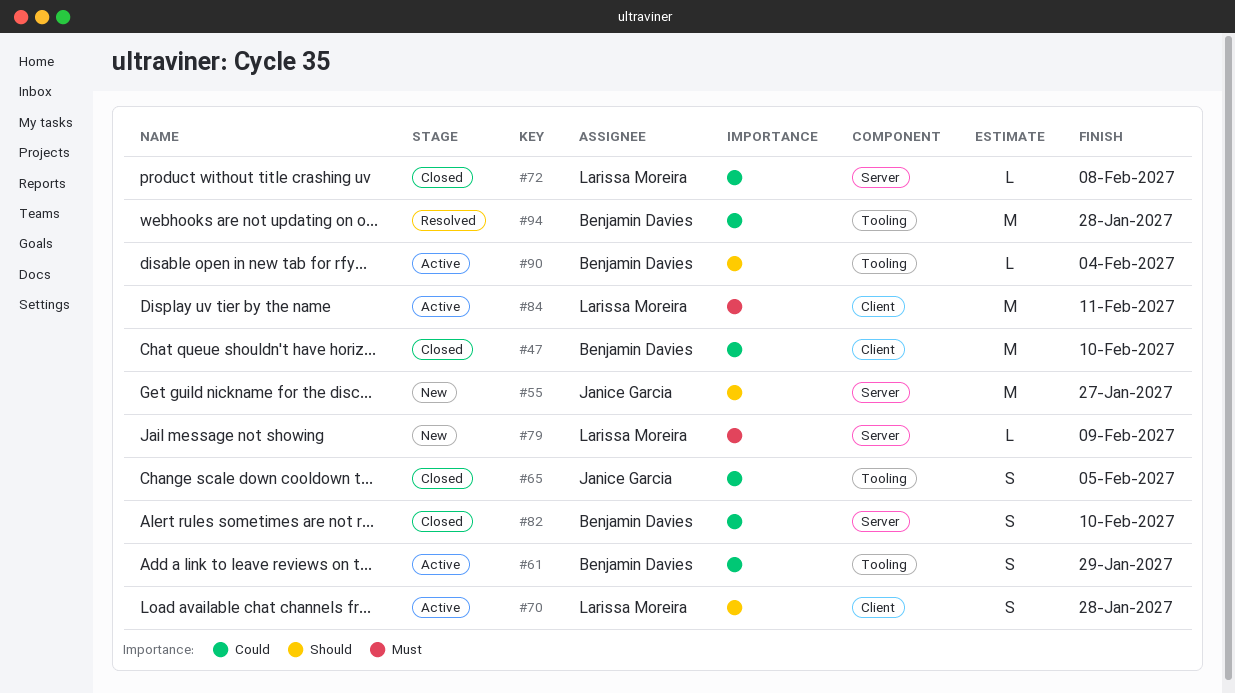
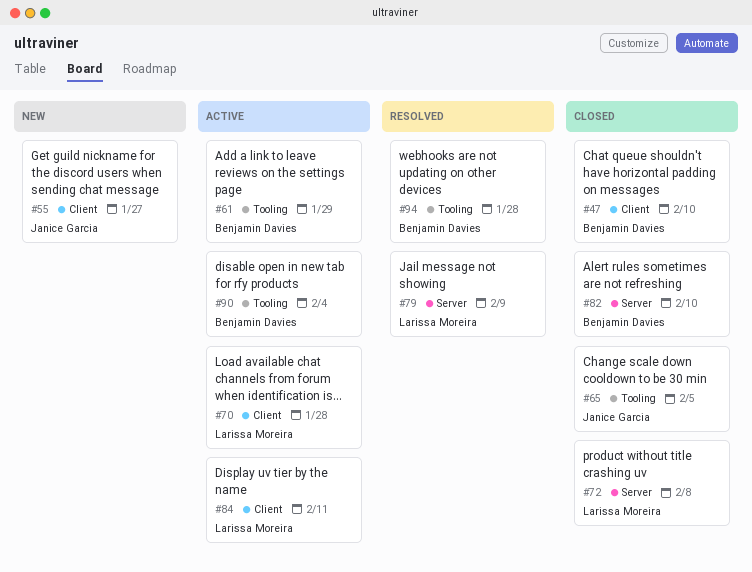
#55, label: Server -> Client
#79, status: New -> Resolved

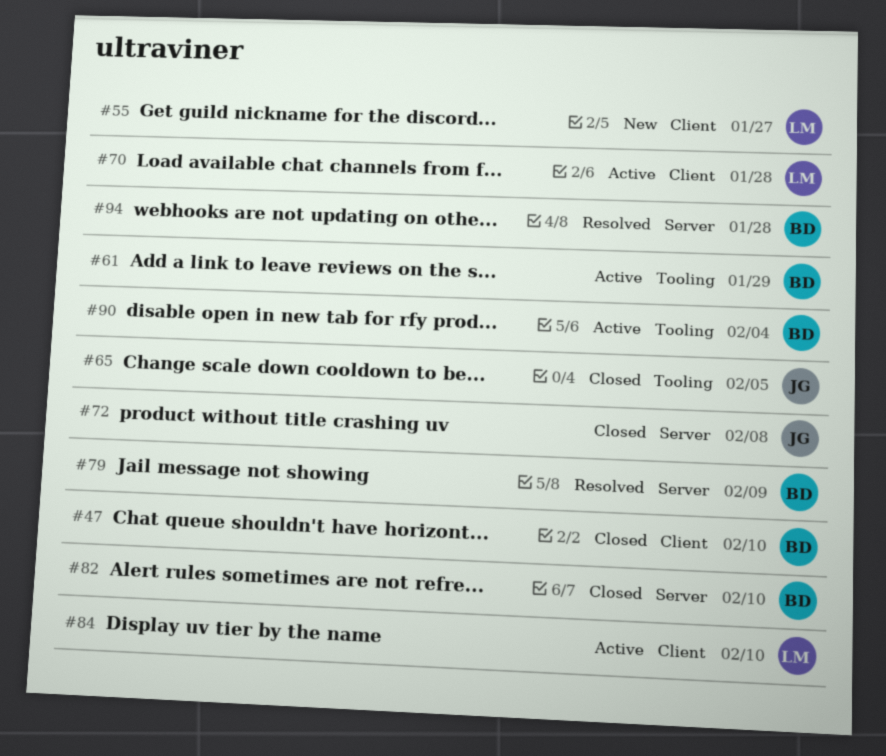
#55, owner: Janice Garcia -> Larissa Moreira
#72, owner: Larissa Moreira -> Janice Garcia
#79, owner: Larissa Moreira -> Benjamin Davies
#84, due: Feb 11 -> Feb 10
#94, label: Tooling -> Server

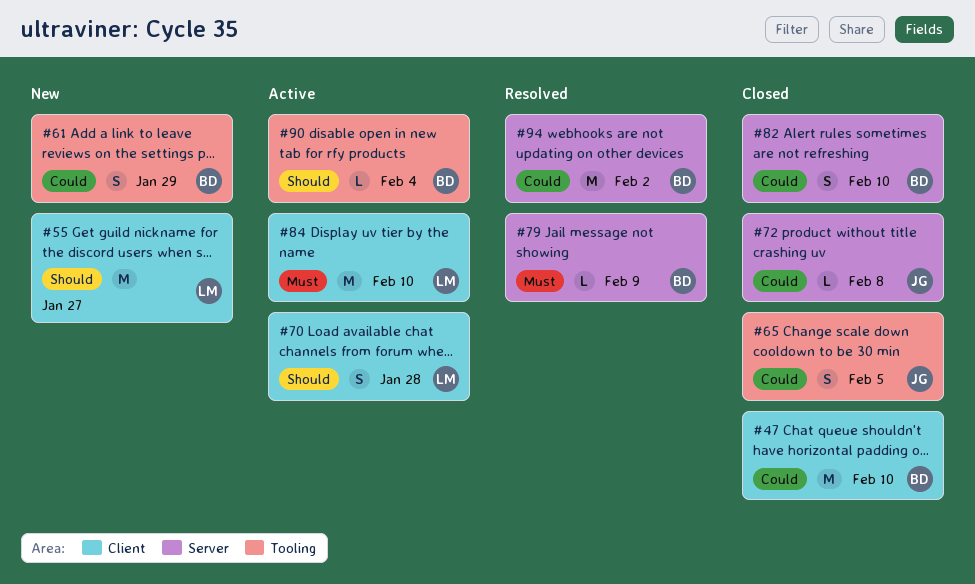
#61, status: Active -> New
#94, due: Jan 28 -> Feb 2

